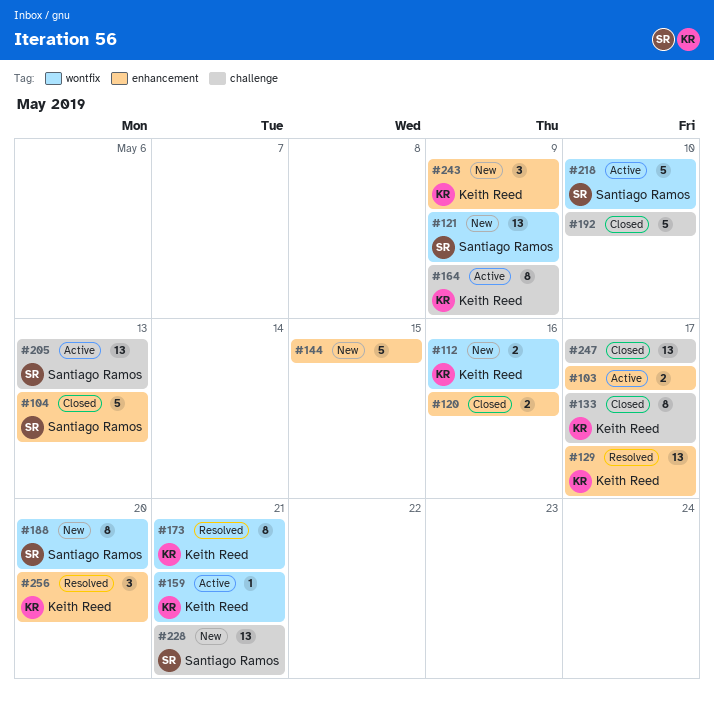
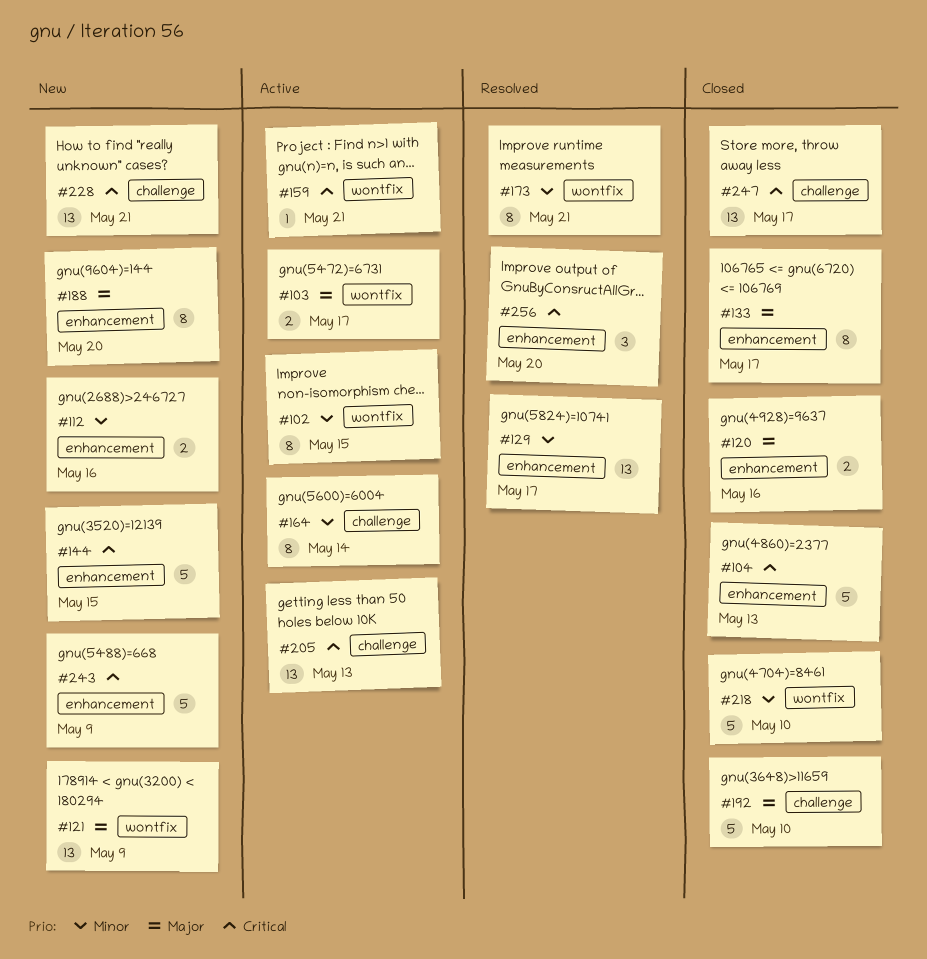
#102: none -> present
#103, label: enhancement -> wontfix
#112, label: wontfix -> enhancement
#133, label: challenge -> enhancement
#164, due: May 9 -> May 14
#188, label: wontfix -> enhancement
#218, status: Active -> Closed
#243, estimate: 3 -> 5

